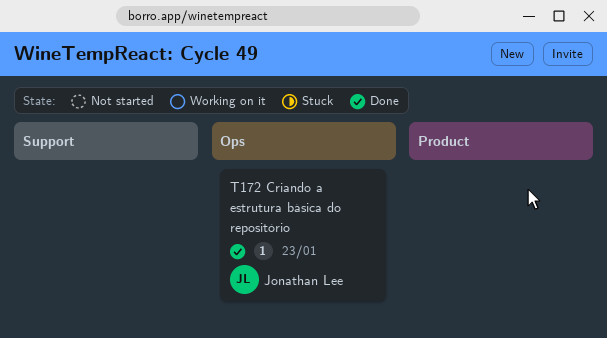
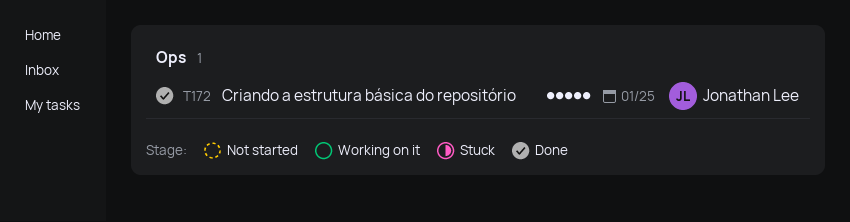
T172, estimate: 1 -> 5
T172, due: Jan 23 -> Jan 25

